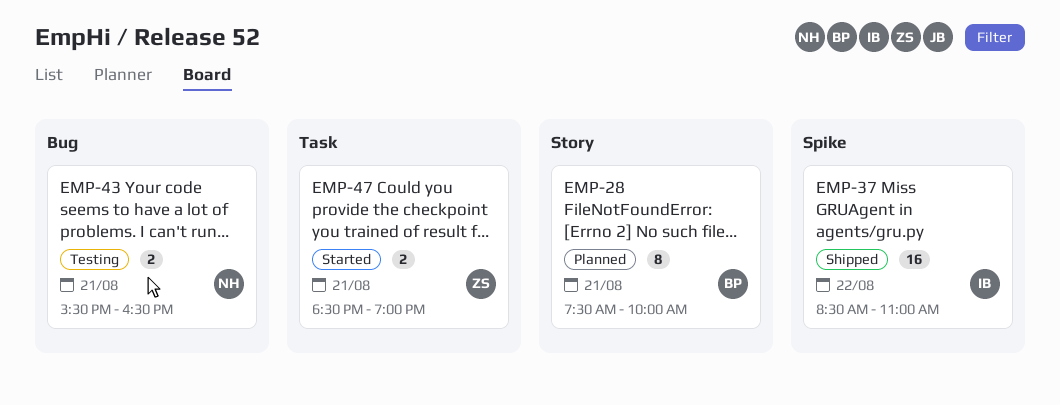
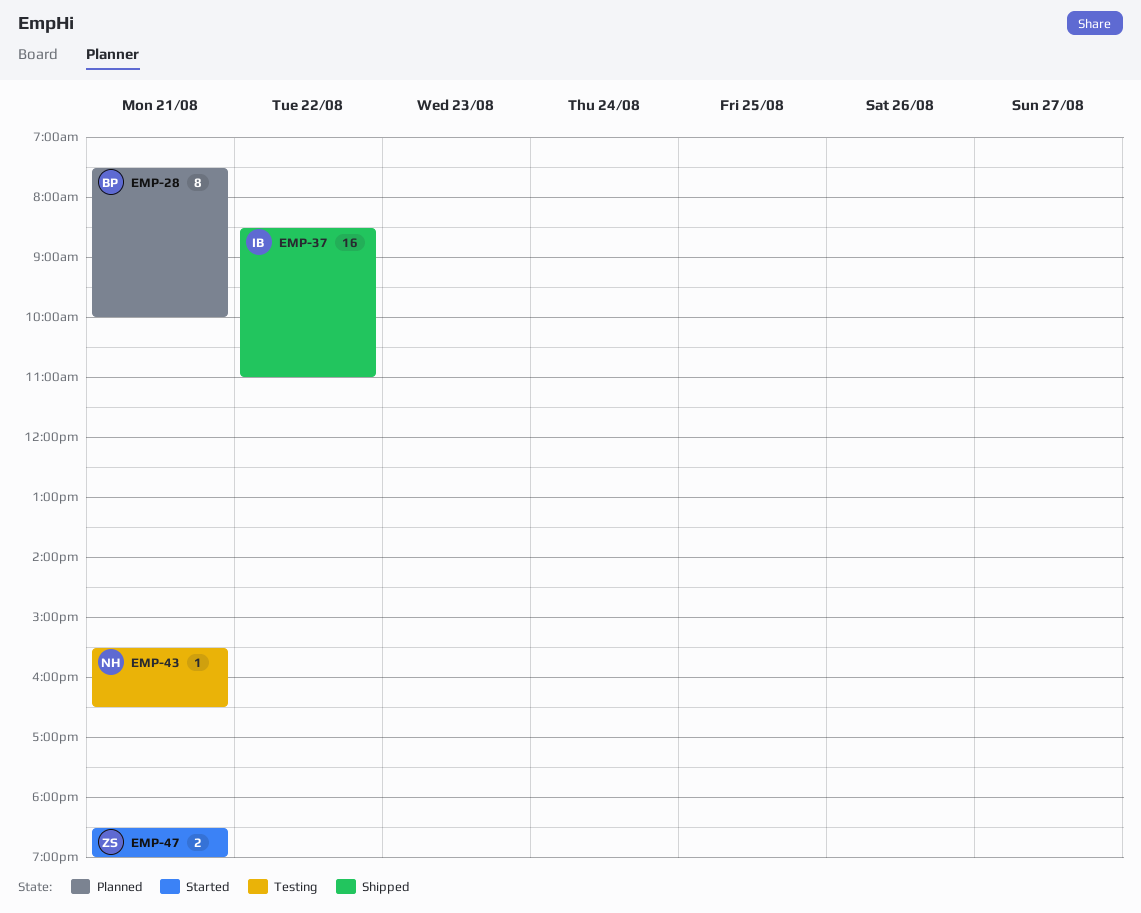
EMP-43, estimate: 2 -> 1

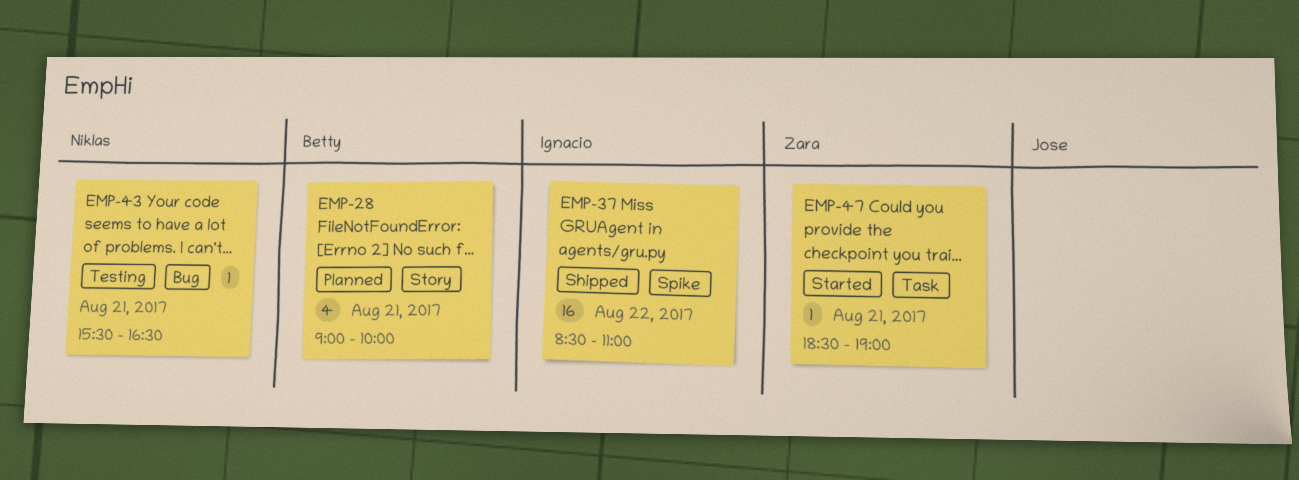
EMP-28, estimate: 8 -> 4
EMP-28, begins: 07:30 -> 09:00
EMP-47, estimate: 2 -> 1

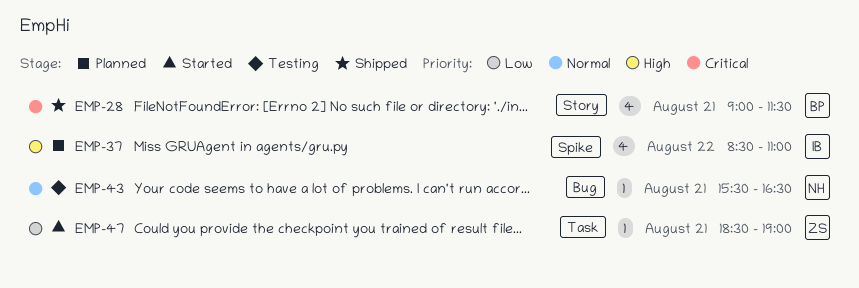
EMP-28, status: Planned -> Shipped
EMP-28, ends: 10:00 -> 11:30
EMP-37, status: Shipped -> Planned
EMP-37, estimate: 16 -> 4

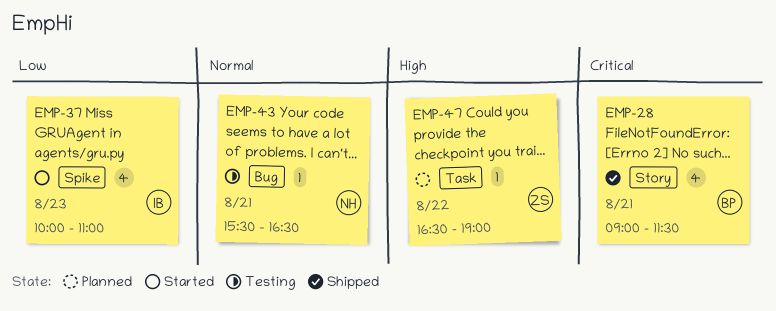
EMP-37, status: Planned -> Started
EMP-37, priority: High -> Low
EMP-37, day: Aug 22 -> Aug 23
EMP-37, begins: 08:30 -> 10:00
EMP-47, status: Started -> Planned
EMP-47, priority: Low -> High
EMP-47, day: Aug 21 -> Aug 22
EMP-47, begins: 18:30 -> 16:30

